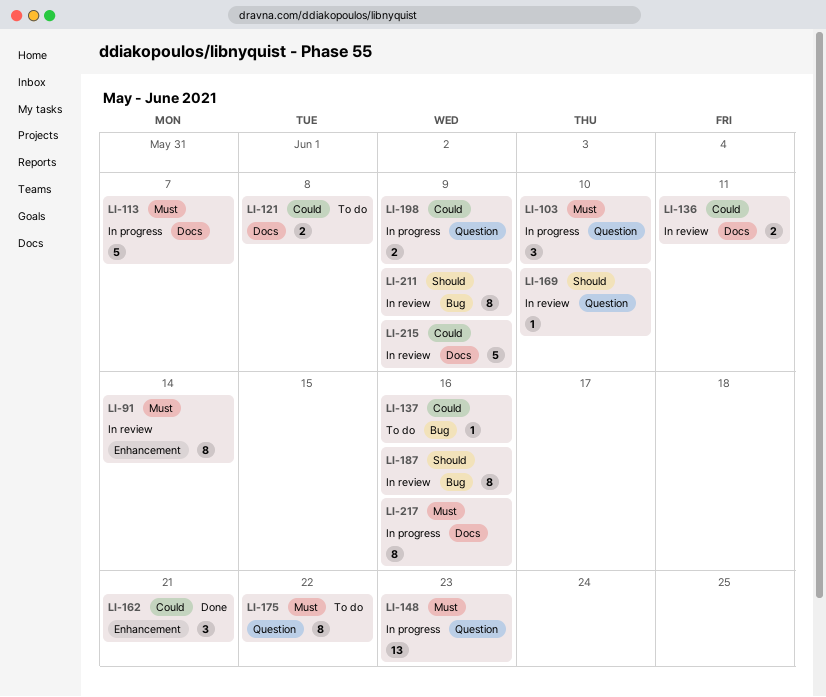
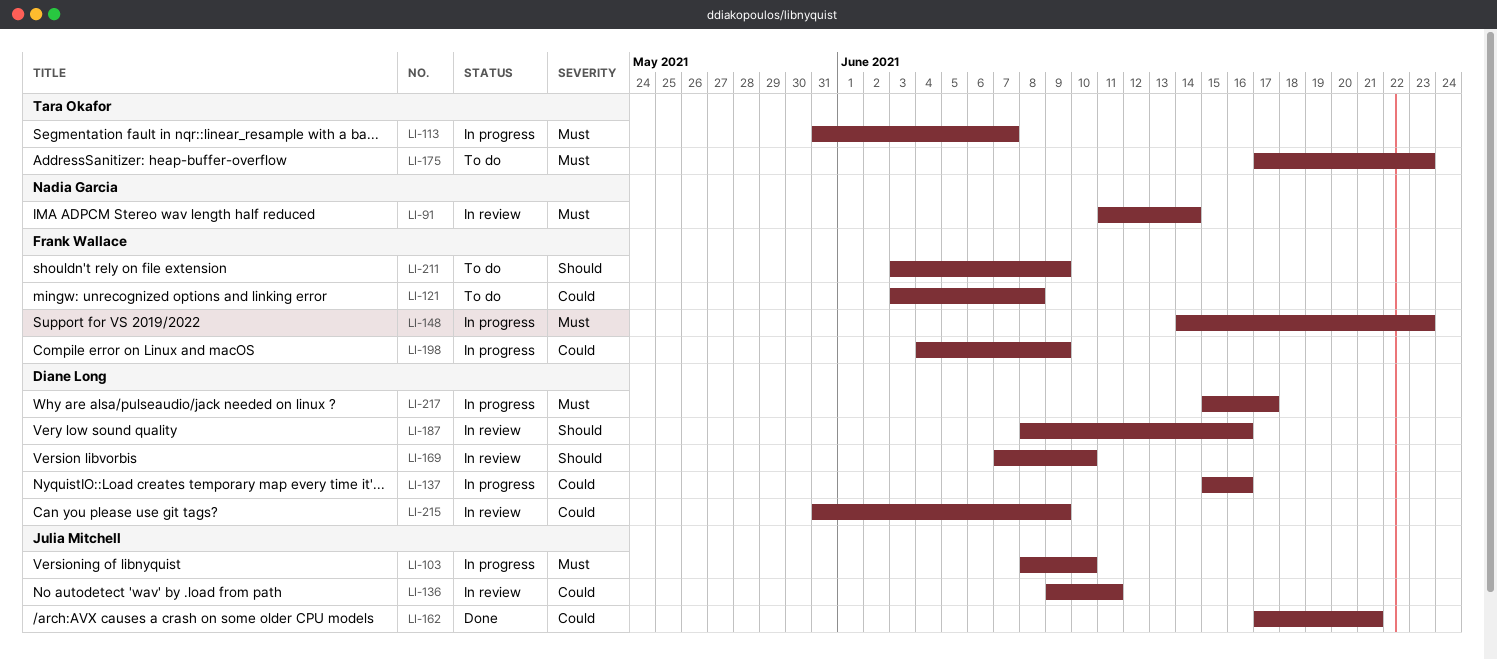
LI-137, status: To do -> In progress
LI-175, due: Jun 22 -> Jun 23
LI-211, status: In review -> To do
LI-217, due: Jun 16 -> Jun 17

